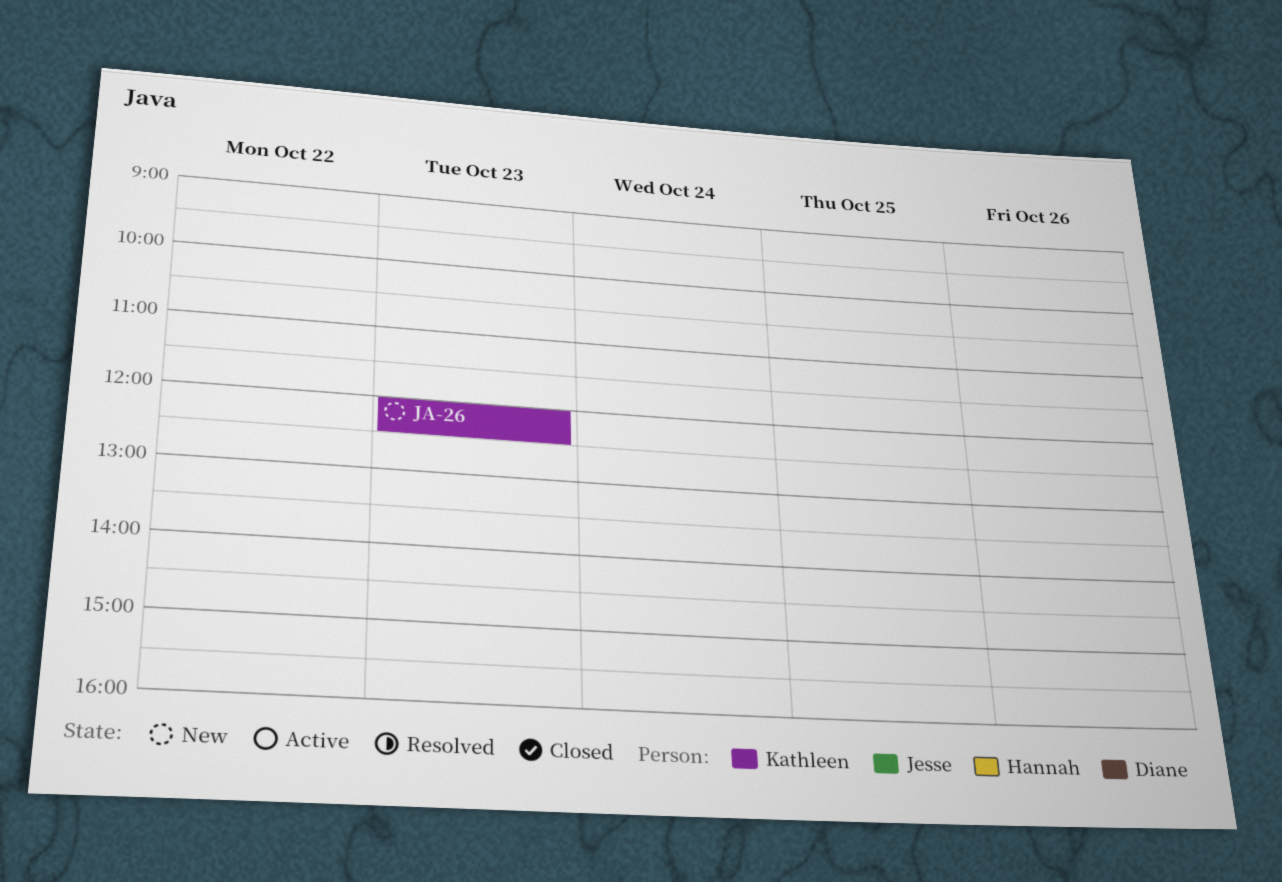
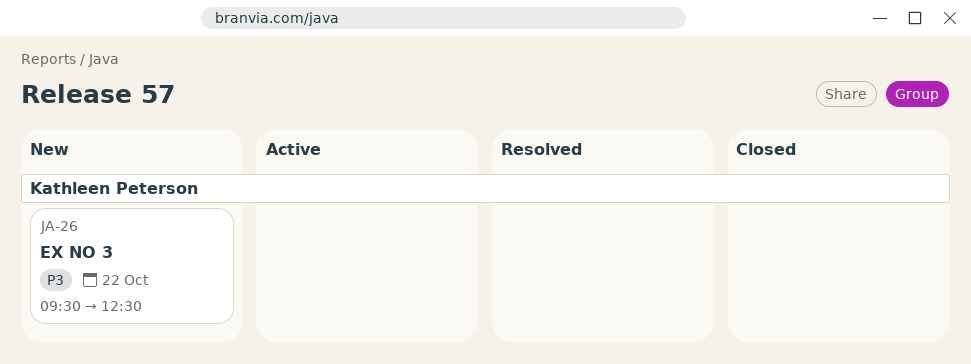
JA-26, day: Oct 23 -> Oct 22
JA-26, begins: 12:00 -> 09:30

